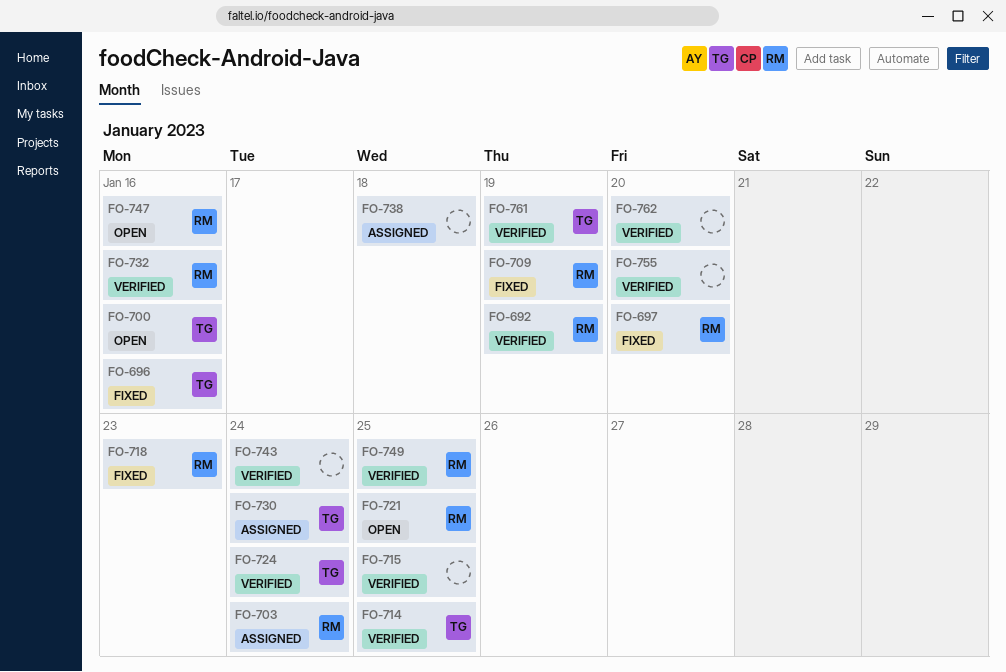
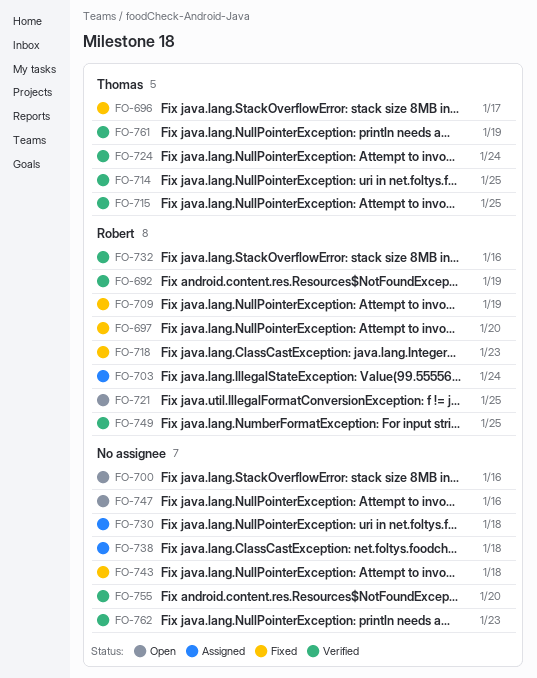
FO-696, due: Jan 16 -> Jan 17
FO-700, owner: Thomas -> none
FO-715, owner: none -> Thomas
FO-730, owner: Thomas -> none
FO-730, due: Jan 24 -> Jan 18
FO-743, status: Verified -> Fixed
FO-743, due: Jan 24 -> Jan 18
FO-747, owner: Robert -> none
FO-762, due: Jan 20 -> Jan 23

